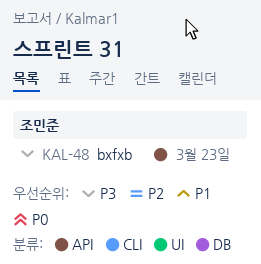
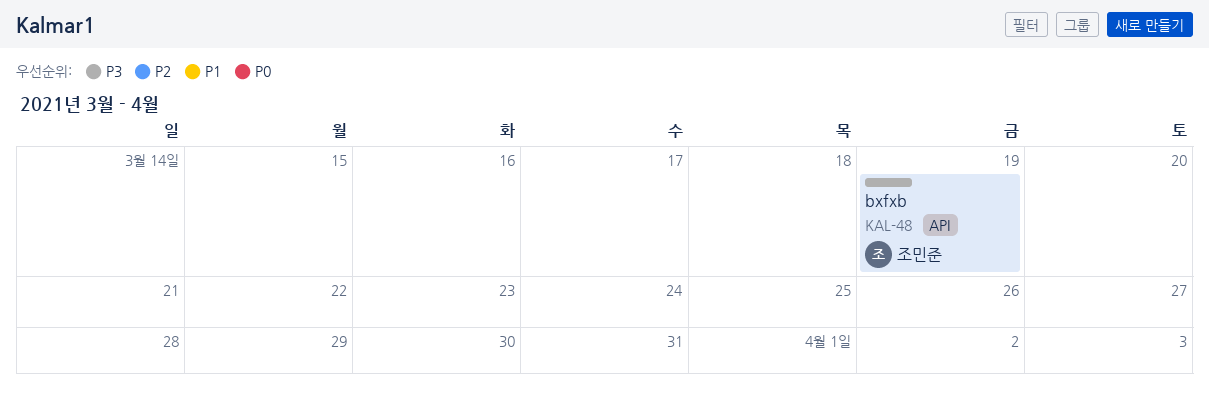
KAL-48, due: Mar 23 -> Mar 19

